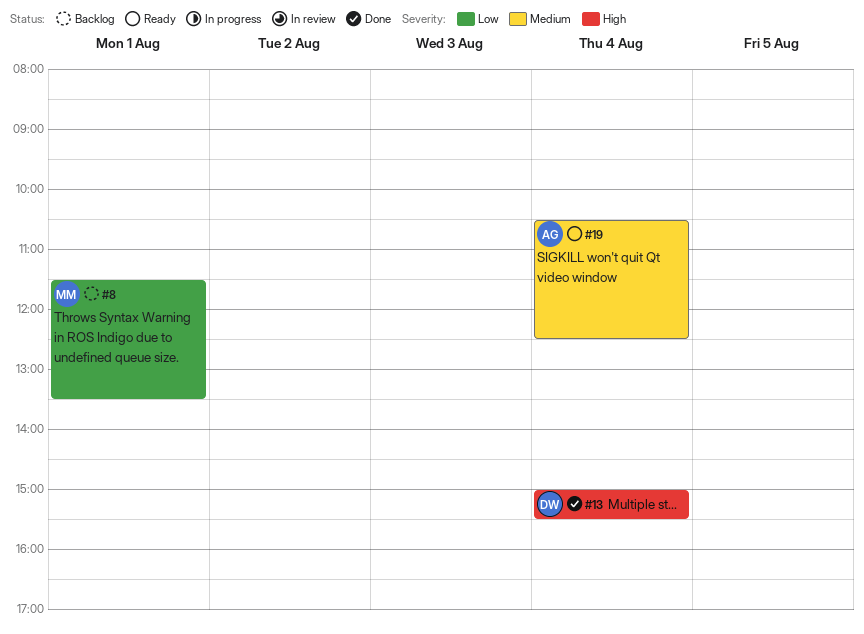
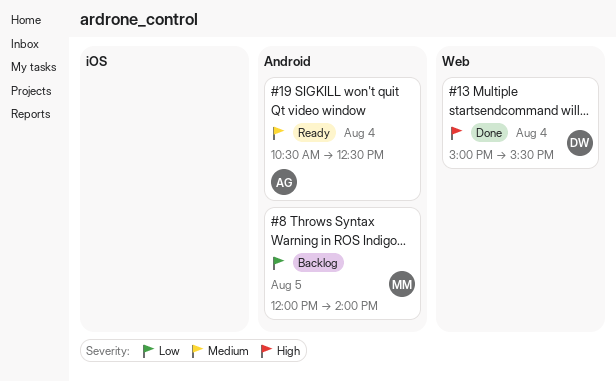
#8, day: Aug 1 -> Aug 5
#8, begins: 11:30 -> 12:00
#8, ends: 13:30 -> 14:00

